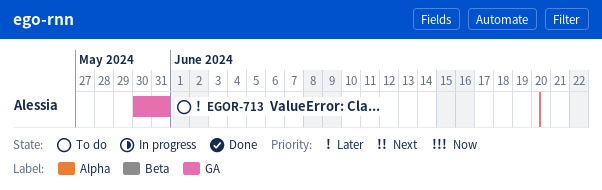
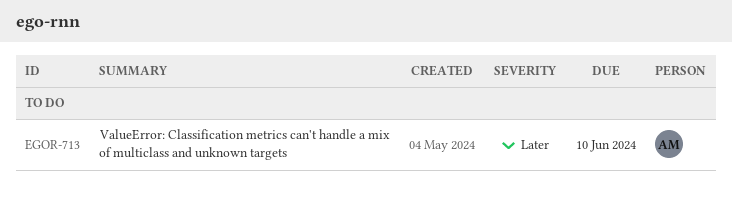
EGOR-713, due: May 31 -> Jun 10

